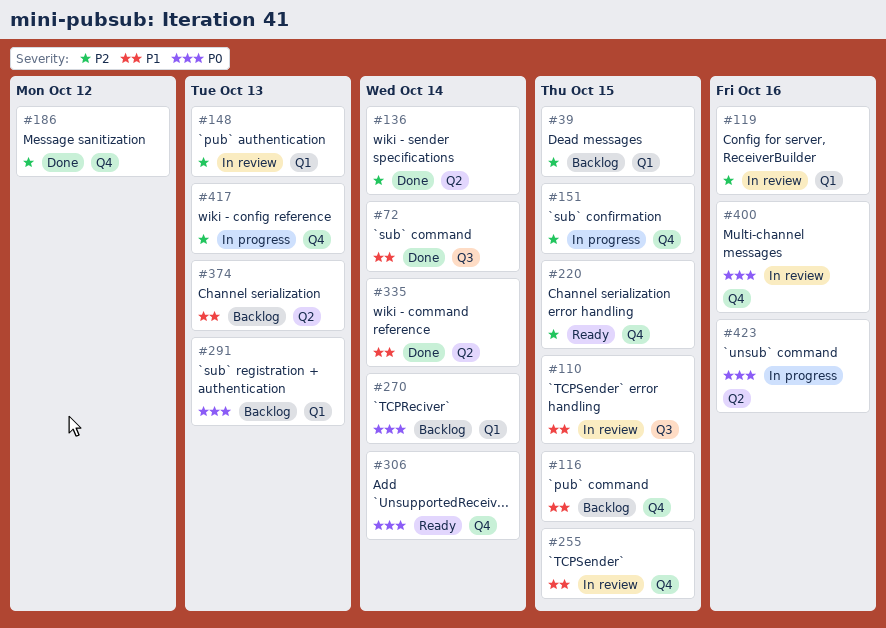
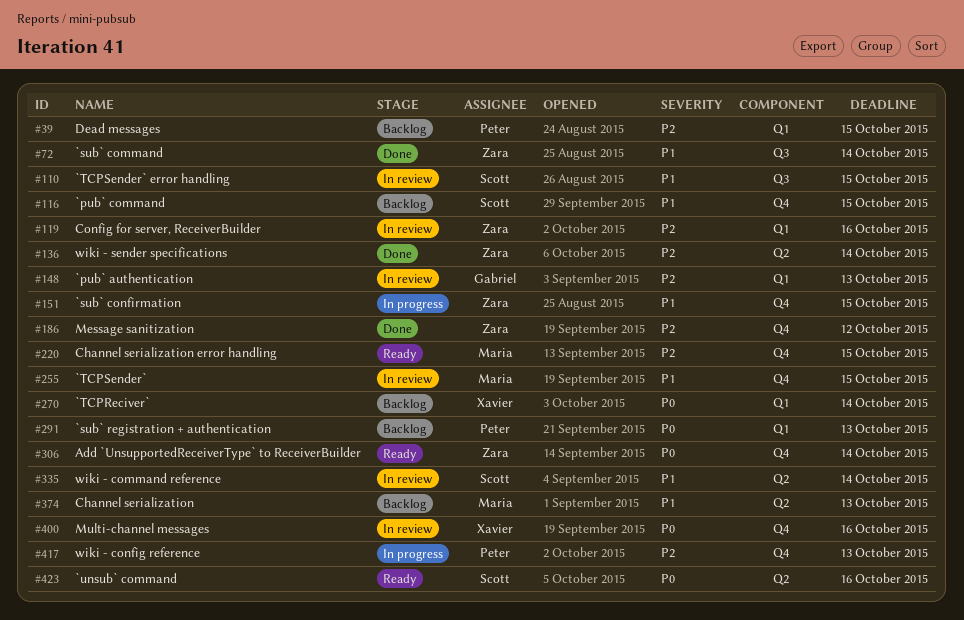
#151, priority: P2 -> P1
#335, status: Done -> In review
#423, status: In progress -> Ready

